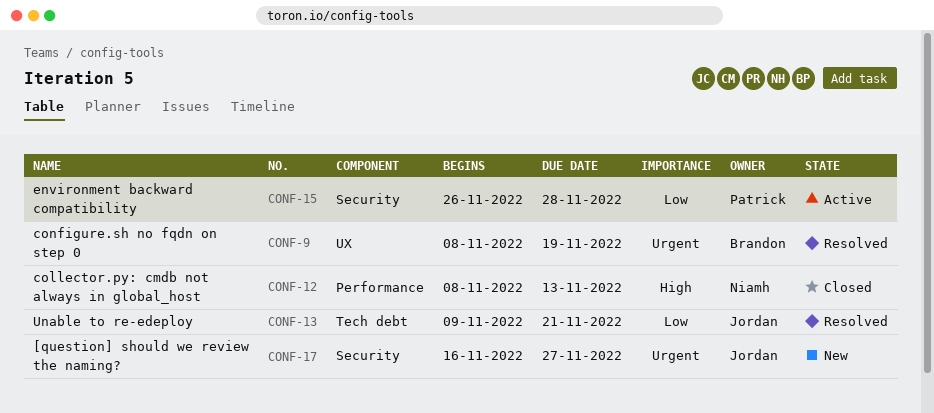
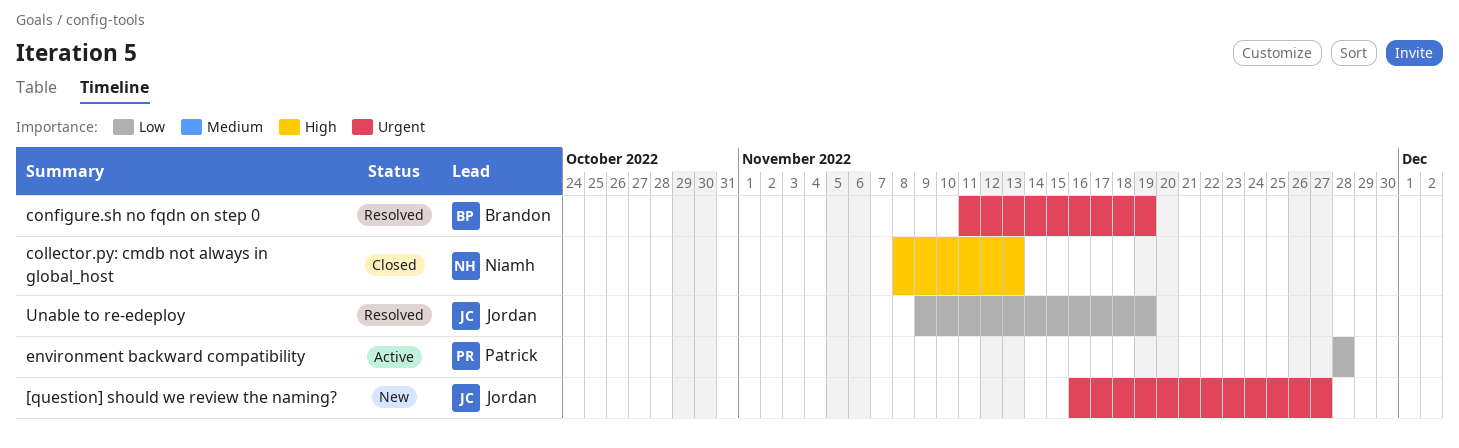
configure.sh no fqdn on step 0, start: Nov 8 -> Nov 11
environment backward compatibility, start: Nov 26 -> Nov 28
Unable to re-edeploy, due: Nov 21 -> Nov 19

